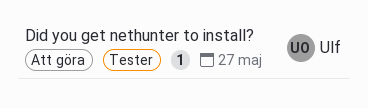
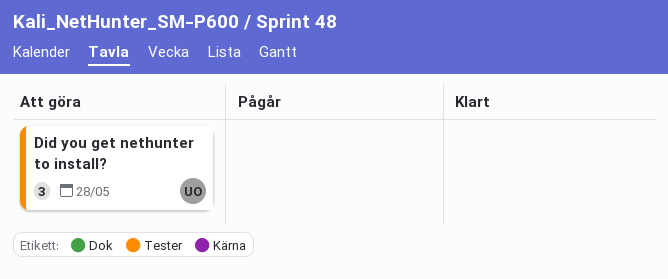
Did you get nethunter to install?, estimate: 1 -> 3
Did you get nethunter to install?, due: May 27 -> May 28

